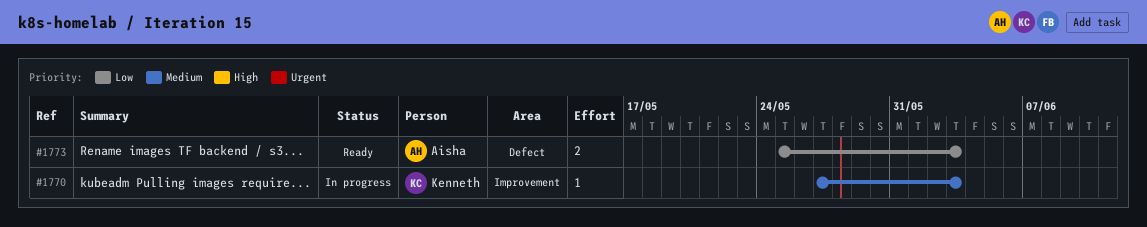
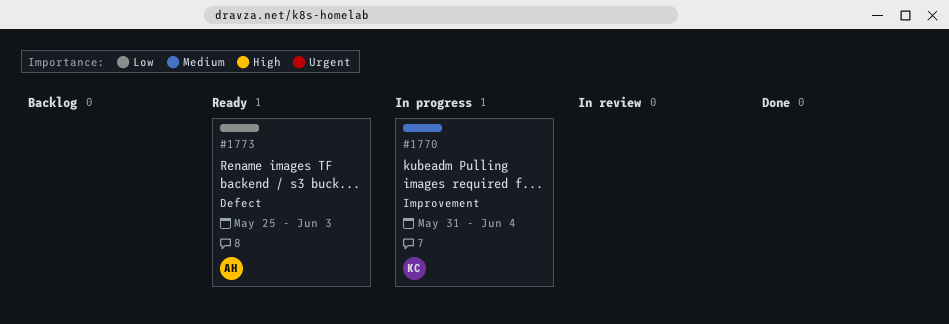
#1770, start: May 27 -> May 31
#1770, due: Jun 3 -> Jun 4

